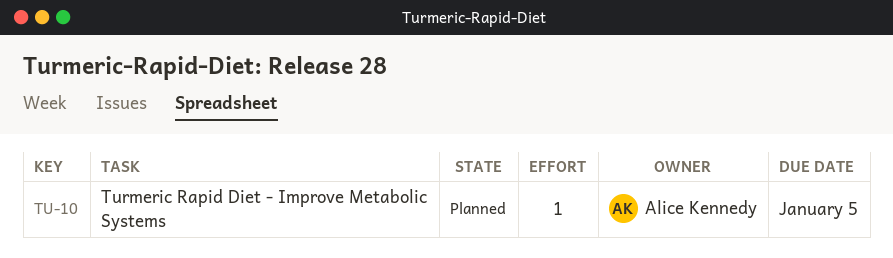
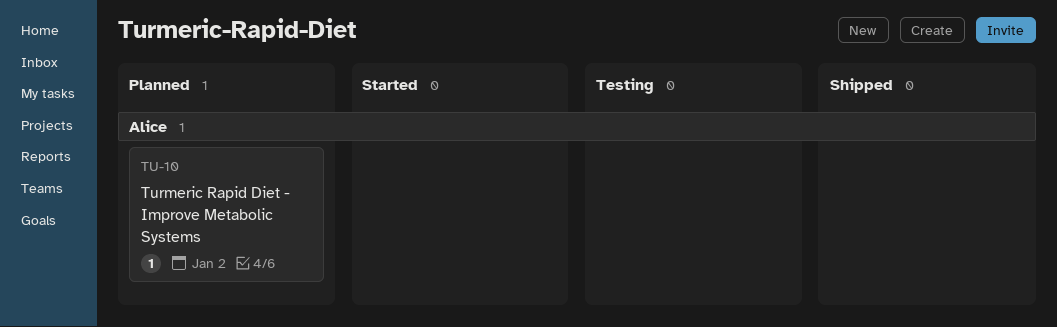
TU-10, due: Jan 5 -> Jan 2

